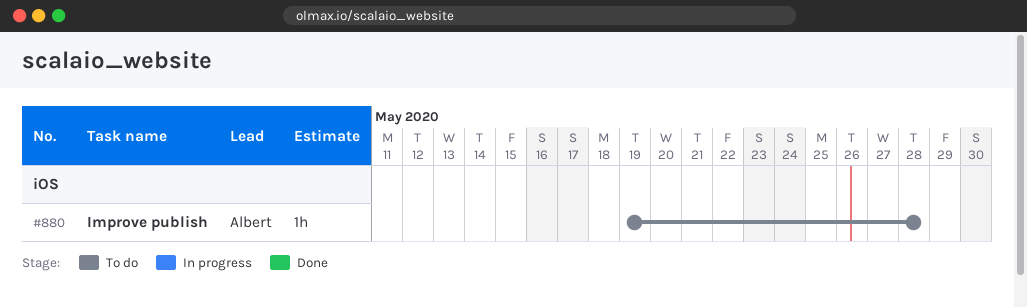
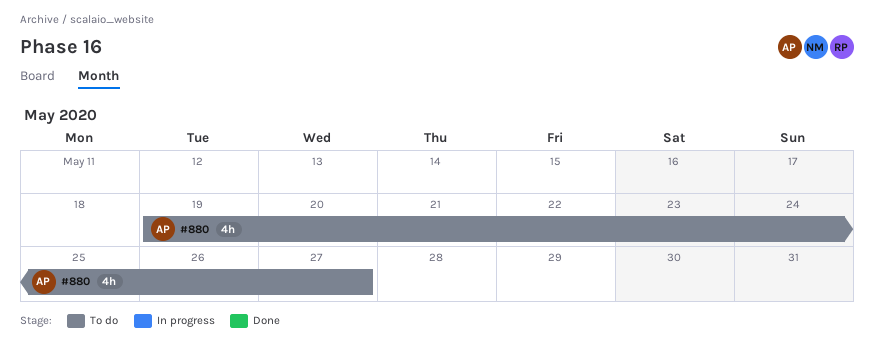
#880, estimate: 1h -> 4h
#880, due: May 28 -> May 27

